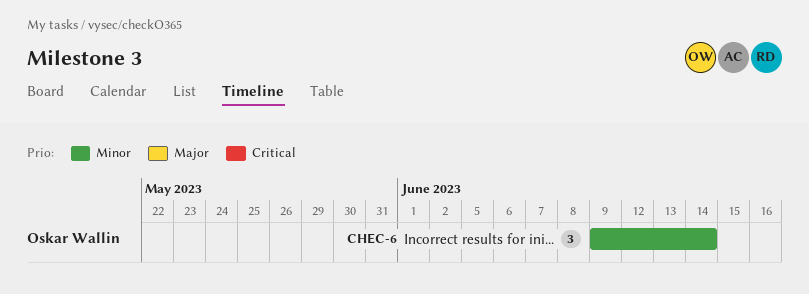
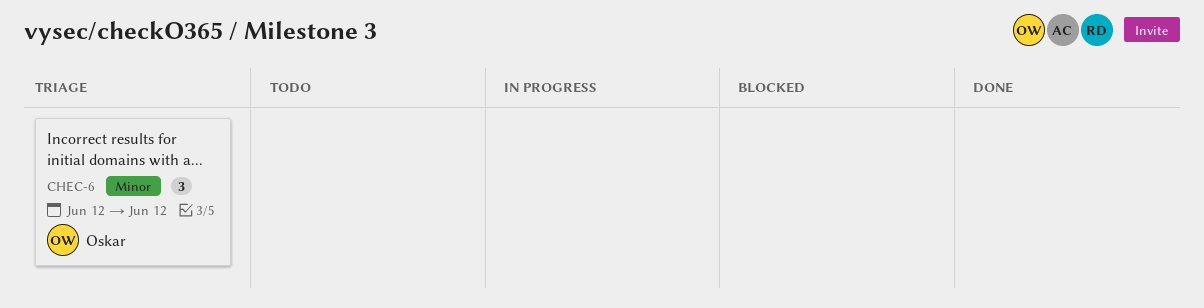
CHEC-6, start: Jun 9 -> Jun 12
CHEC-6, due: Jun 14 -> Jun 12

